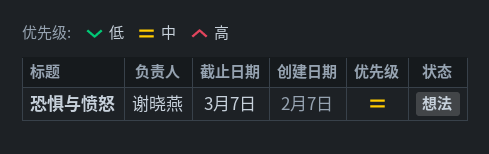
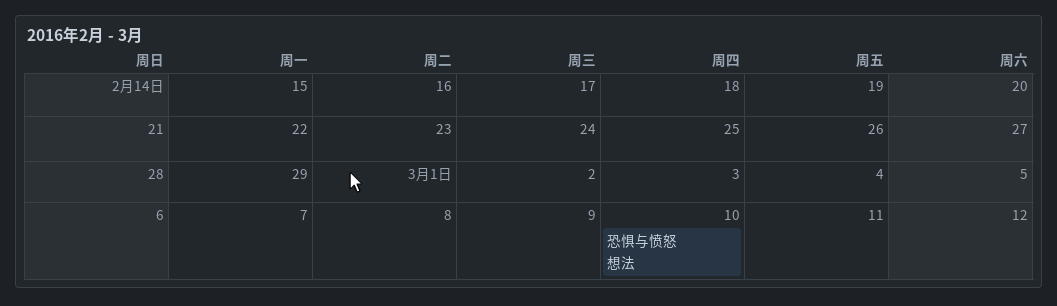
恐惧与愤怒, due: Mar 7 -> Mar 10

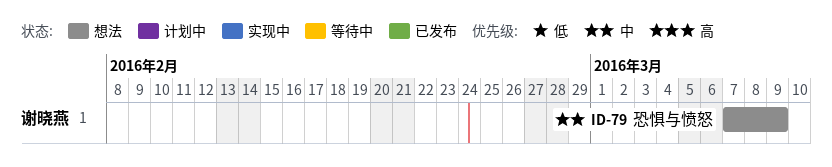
恐惧与愤怒, due: Mar 10 -> Mar 9

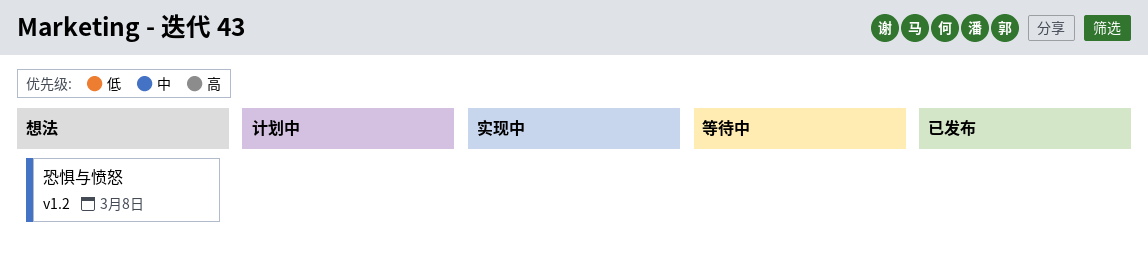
恐惧与愤怒, due: Mar 9 -> Mar 8

